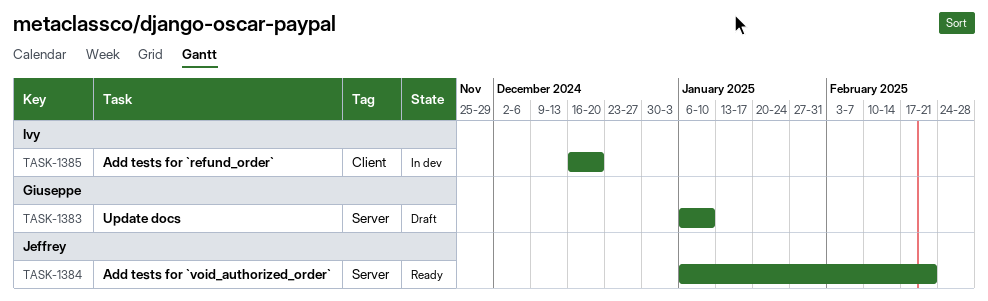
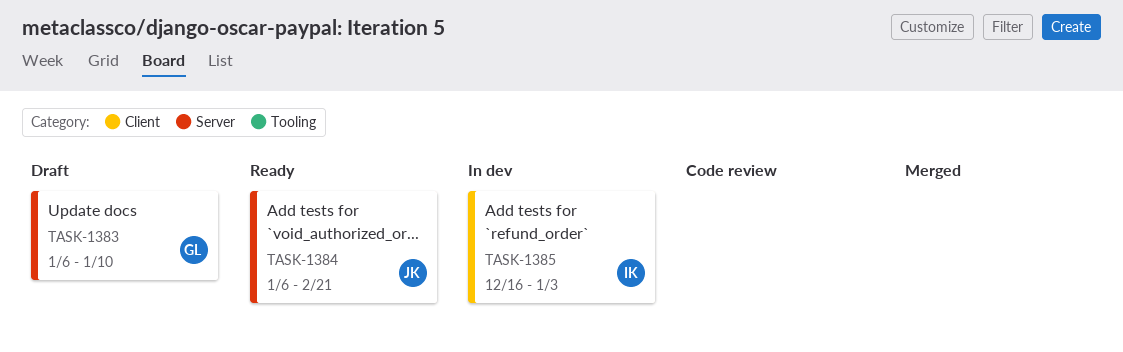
TASK-1385, due: Dec 20 -> Jan 3

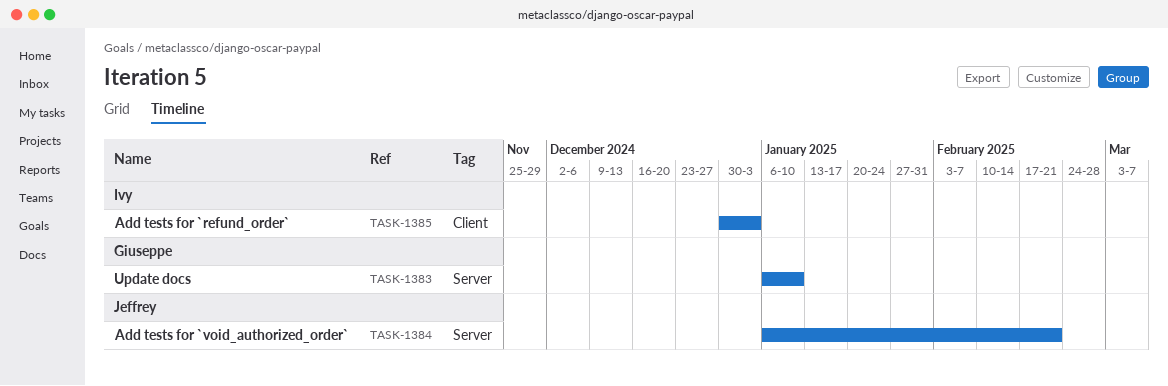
TASK-1385, start: Dec 16 -> Dec 30

